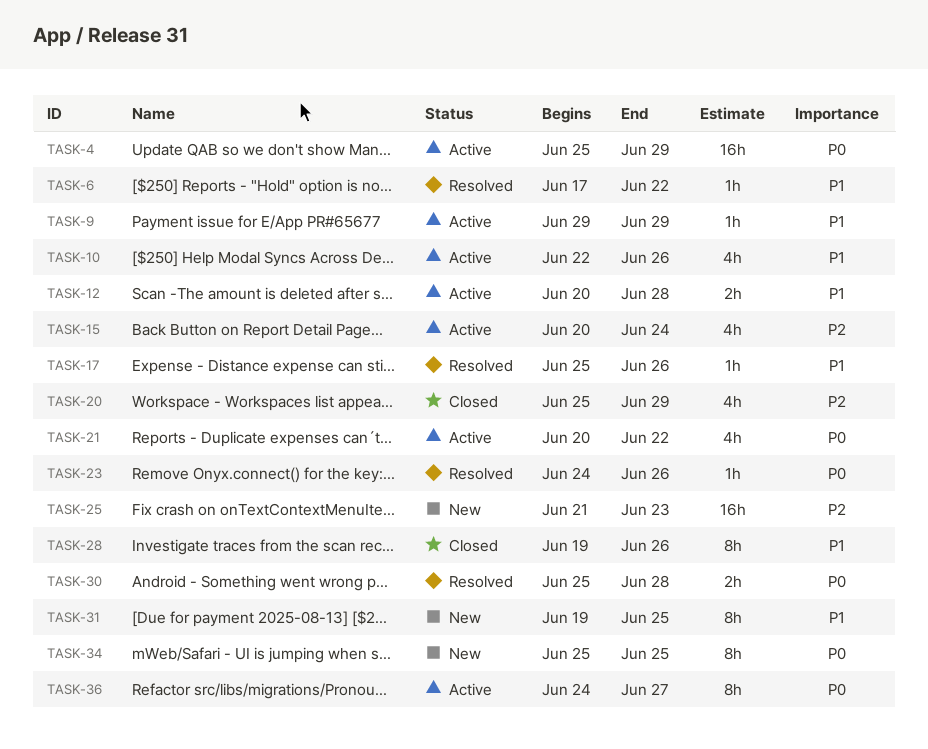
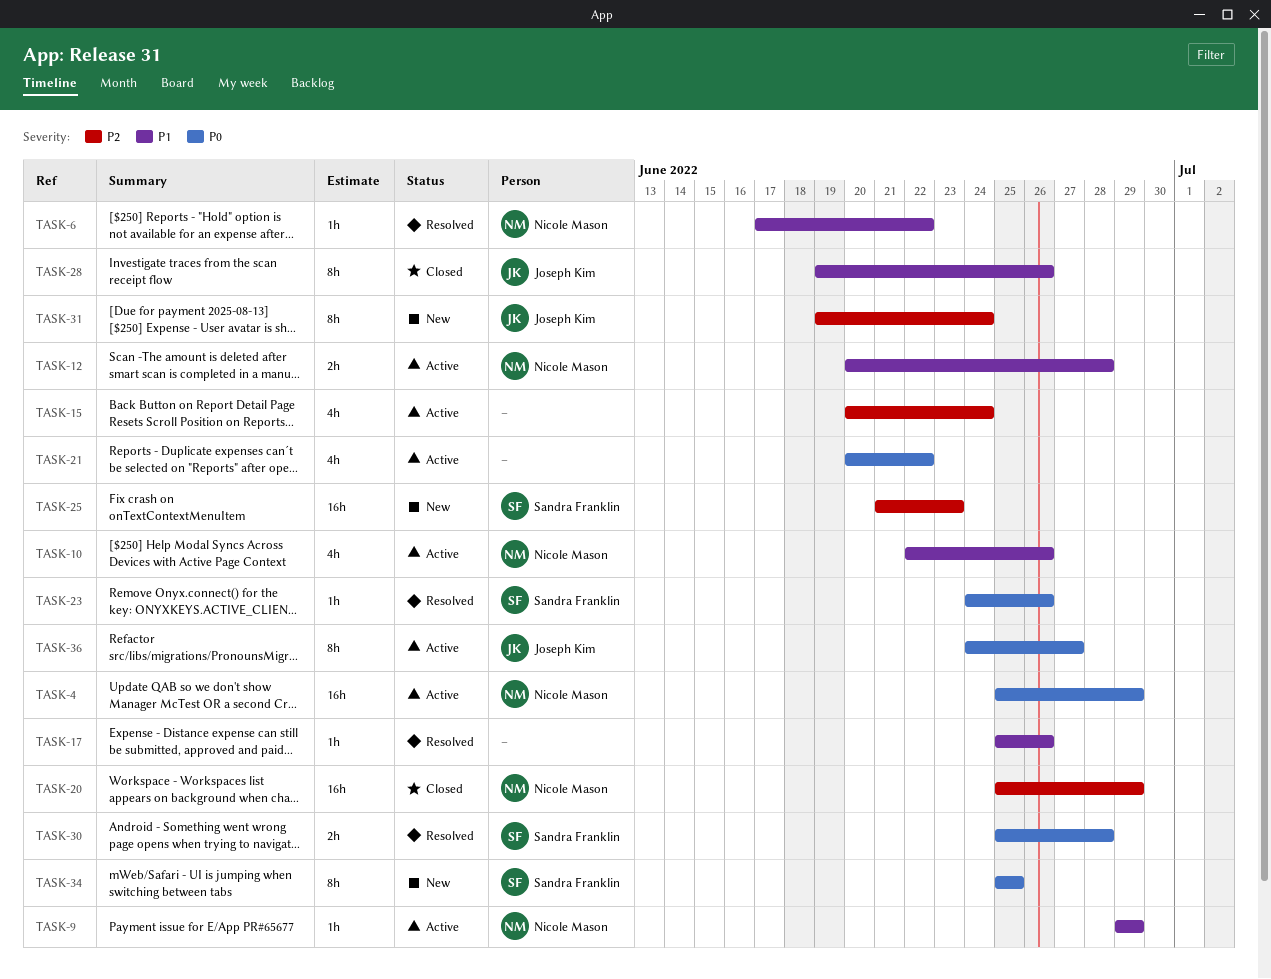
TASK-20, estimate: 4h -> 16h
TASK-31, priority: P1 -> P2
TASK-31, due: Jun 25 -> Jun 24

